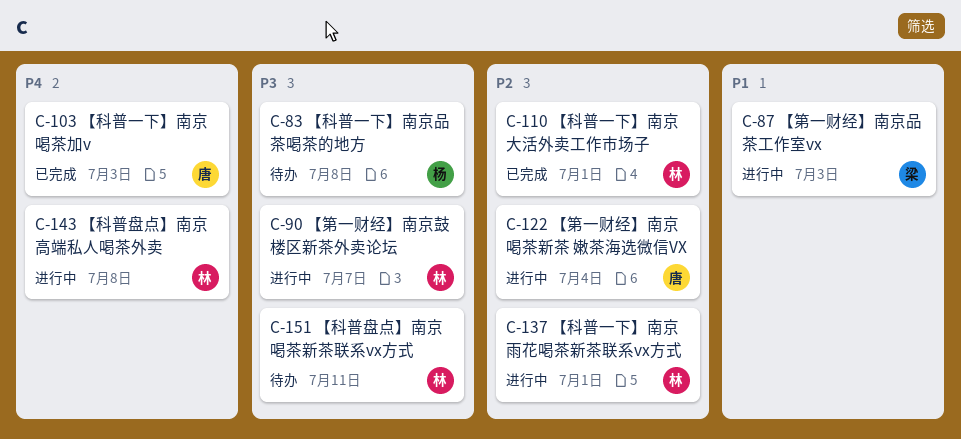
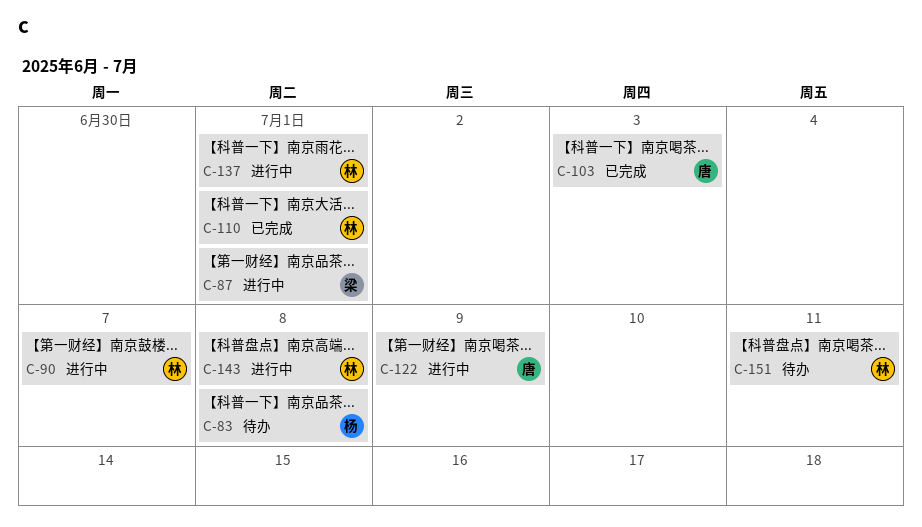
C-87, due: Jul 3 -> Jul 1
C-122, due: Jul 4 -> Jul 9

